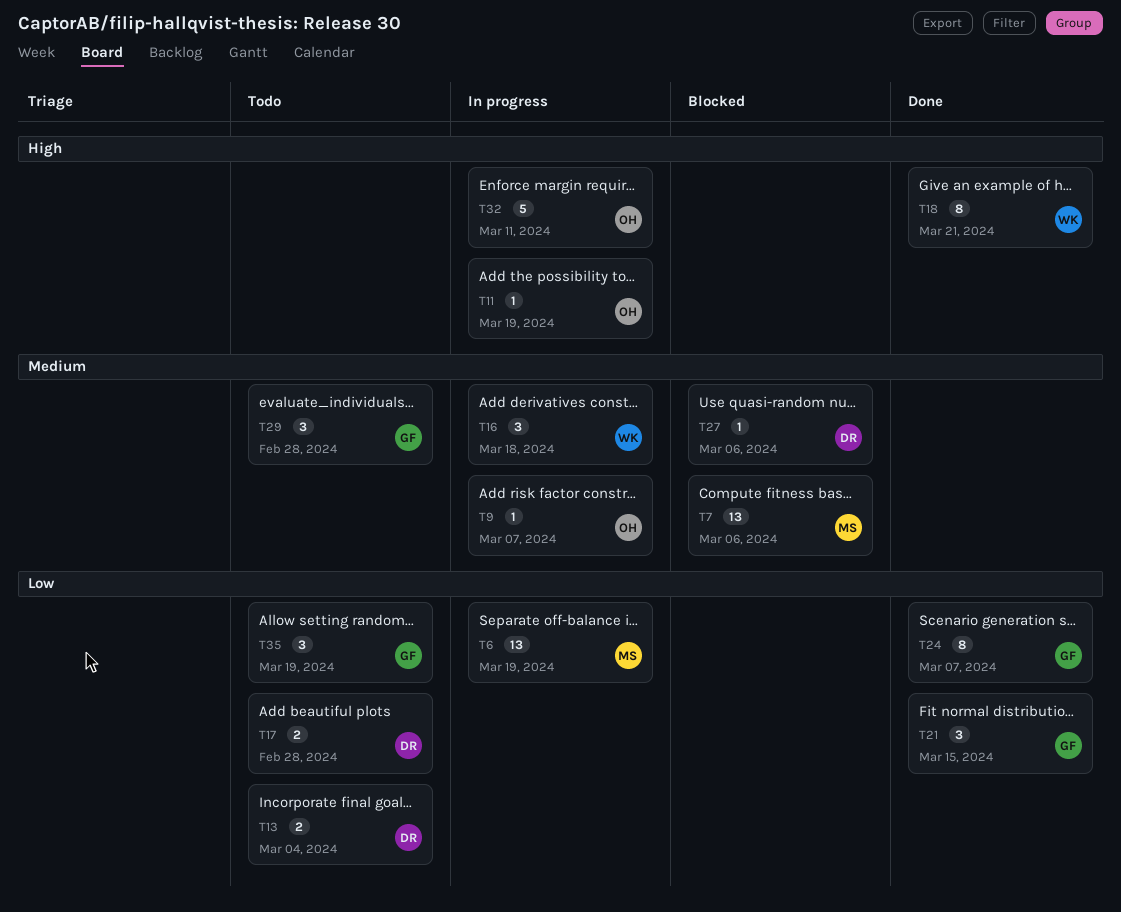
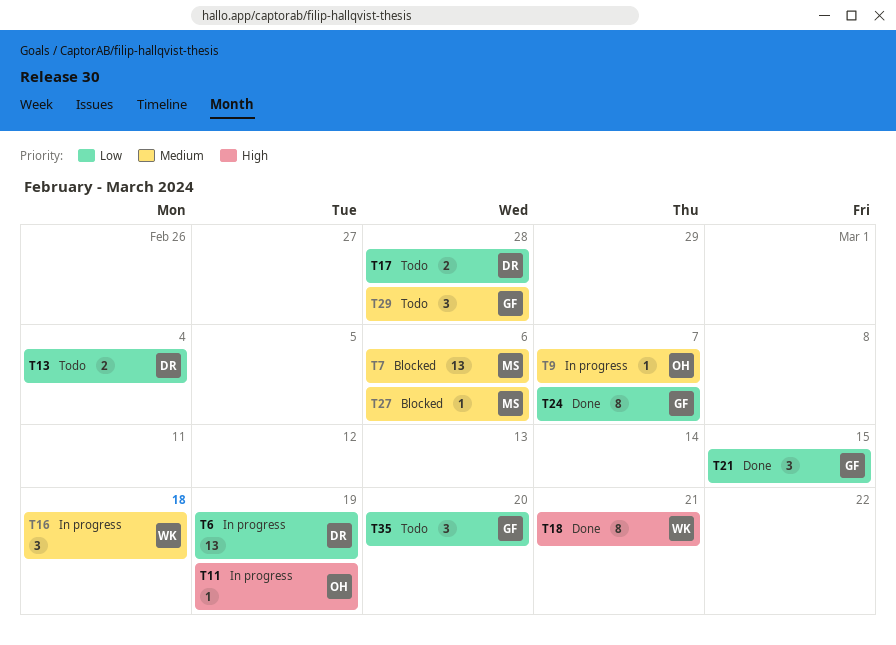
T6, owner: MS -> DR
T27, owner: DR -> MS
T32: present -> none
T35, due: Mar 19 -> Mar 20

